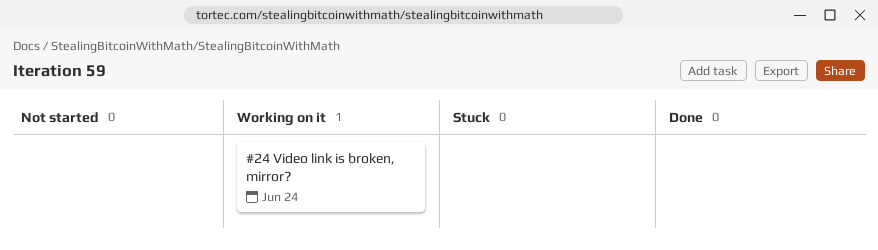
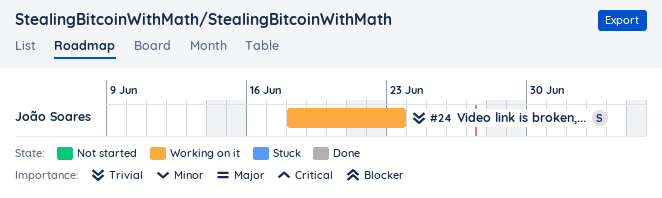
#24, due: Jun 24 -> Jun 23

